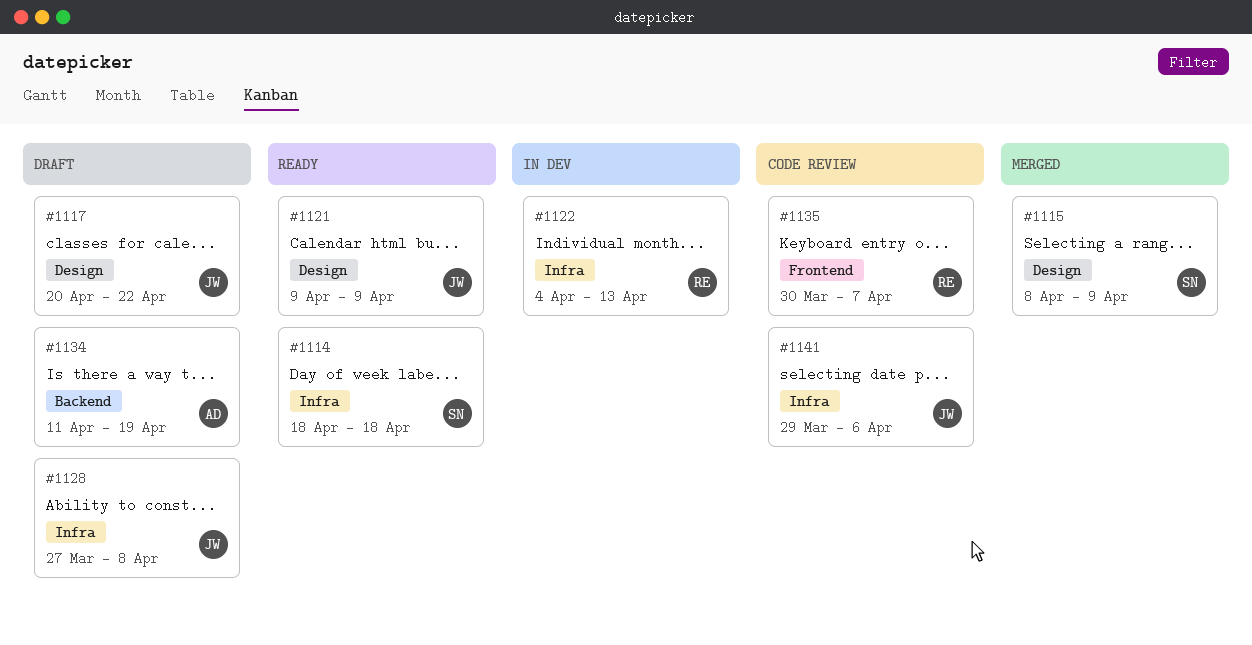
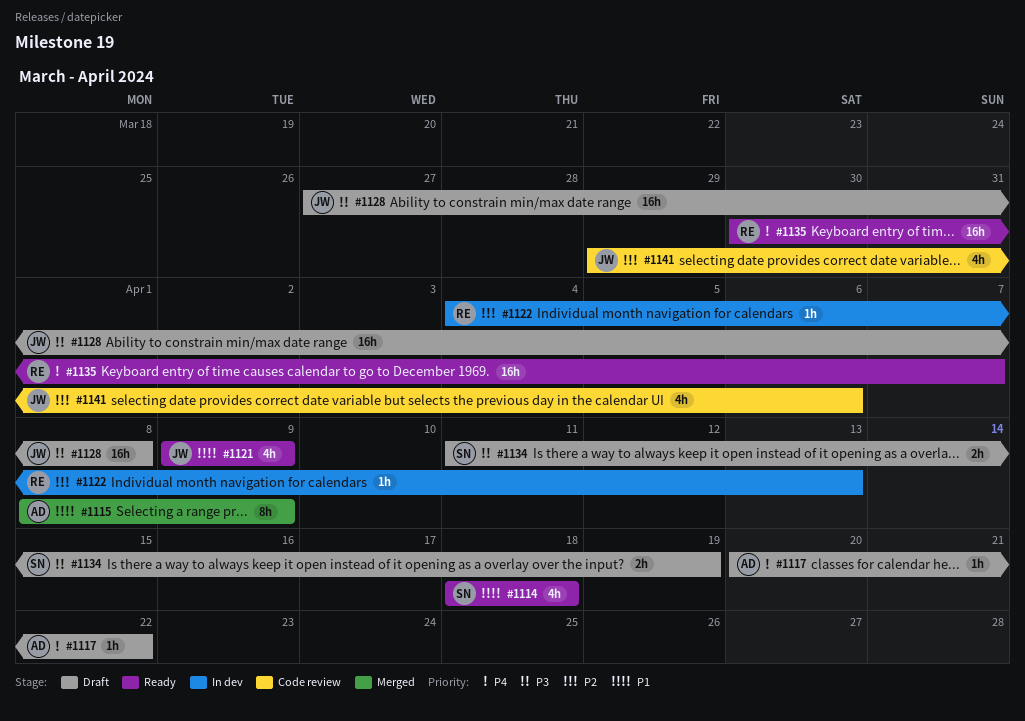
#1115, owner: SN -> AD
#1117, owner: JW -> AD
#1134, owner: AD -> SN
#1135, status: Code review -> Ready

